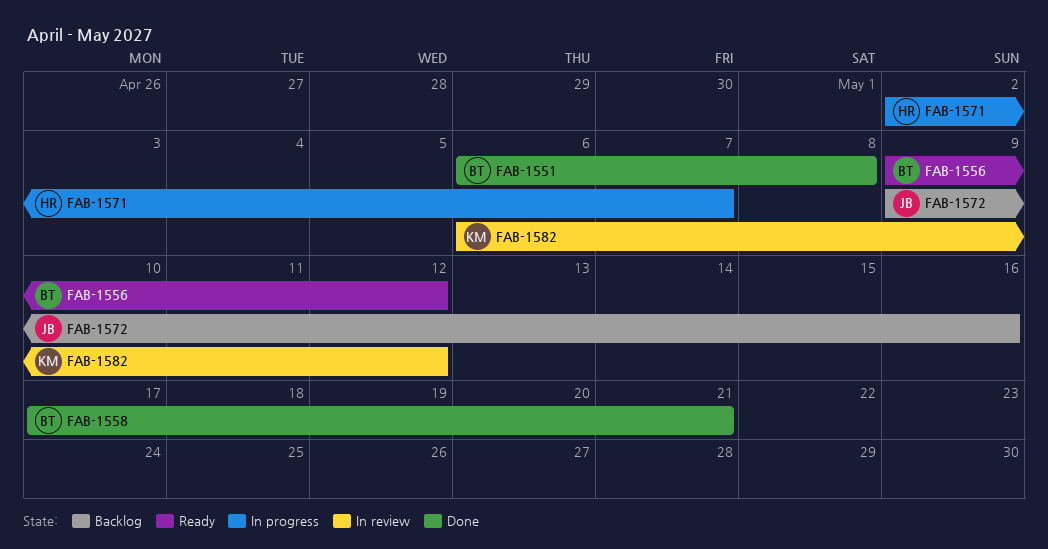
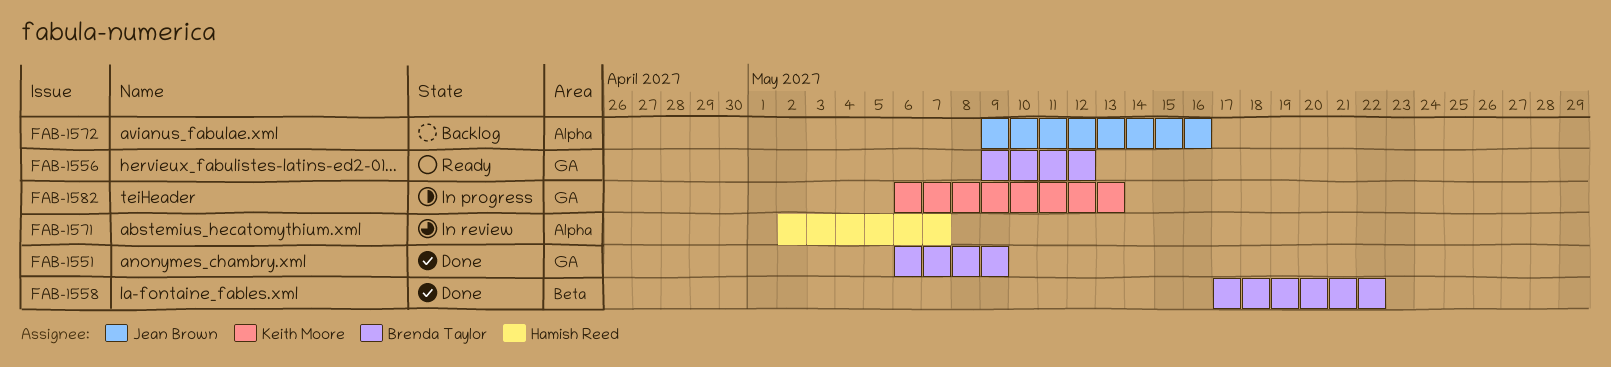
FAB-1551, due: May 8 -> May 9
FAB-1558, due: May 21 -> May 22
FAB-1571, status: In progress -> In review
FAB-1582, status: In review -> In progress
FAB-1582, due: May 12 -> May 13

